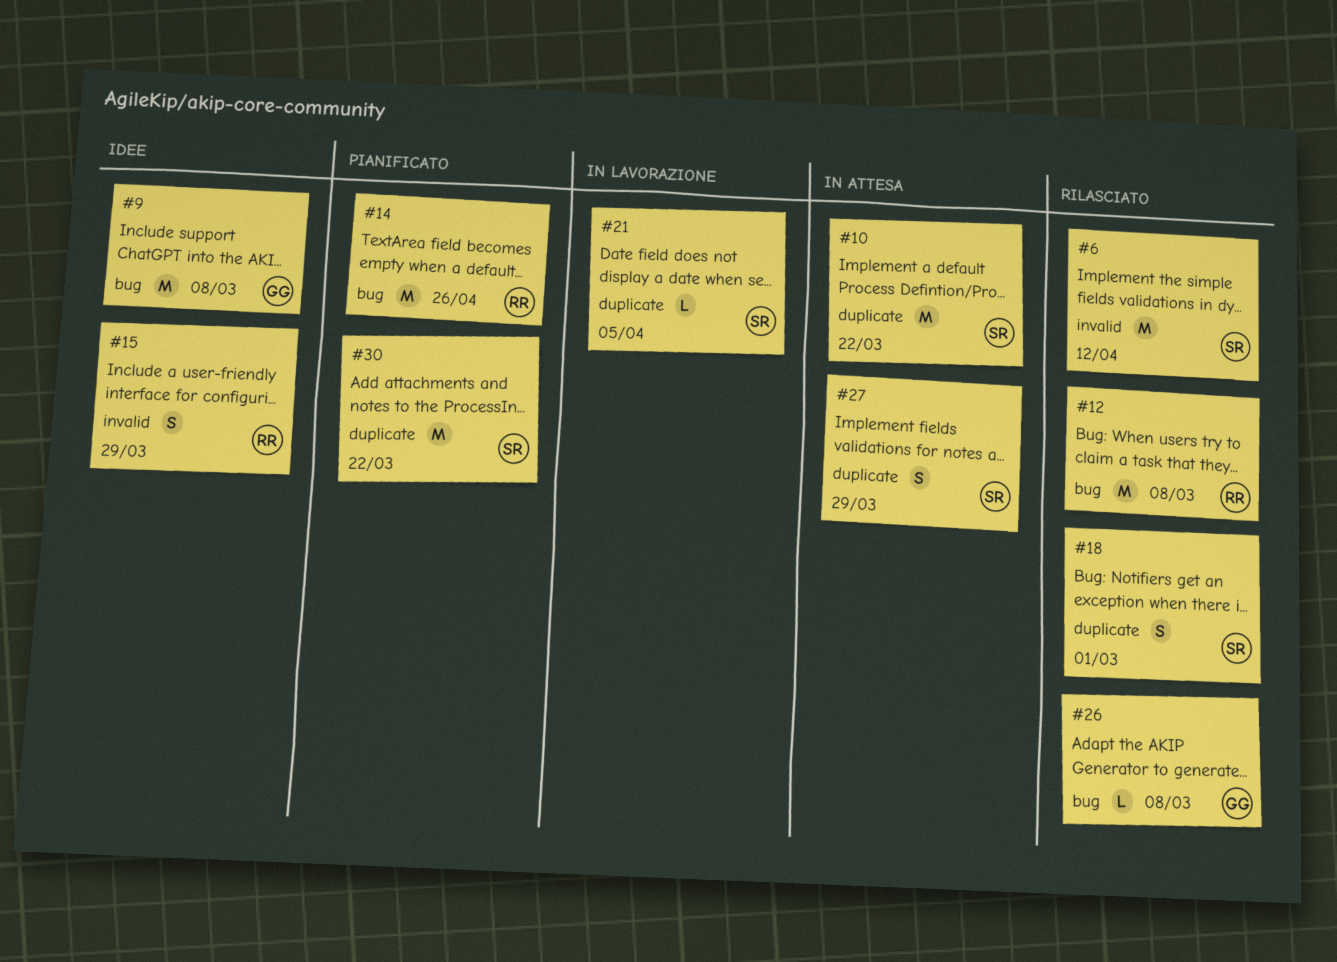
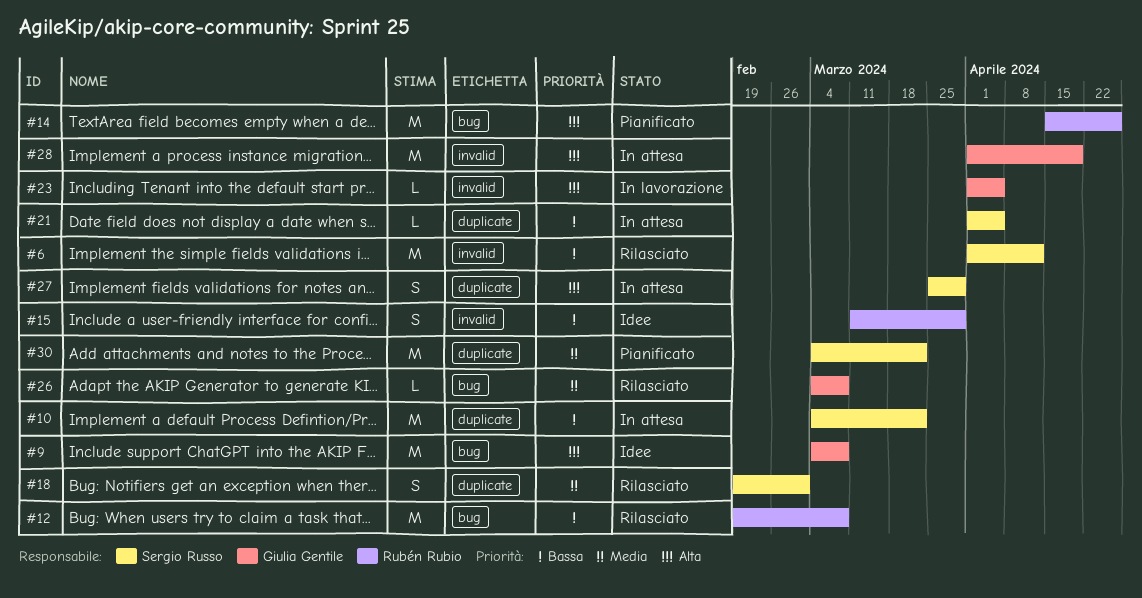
#21, status: In lavorazione -> In attesa
#23: none -> present
#28: none -> present

